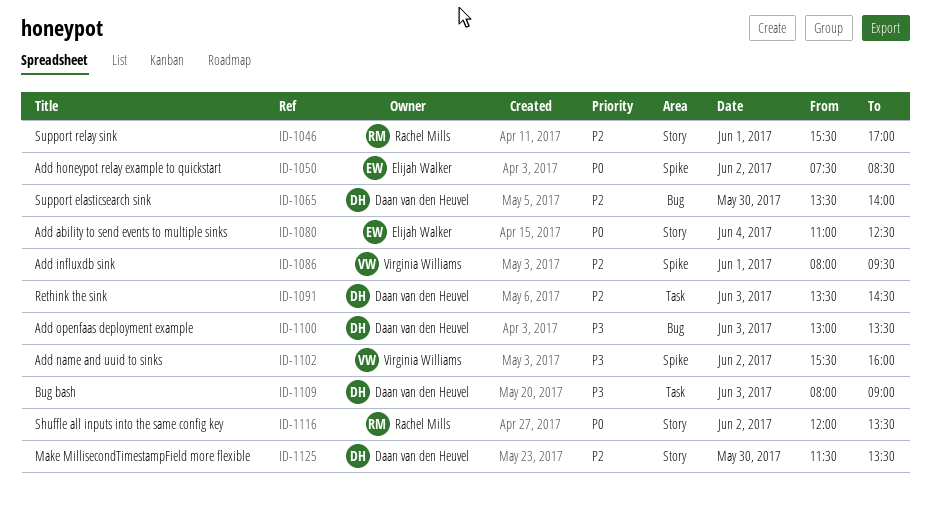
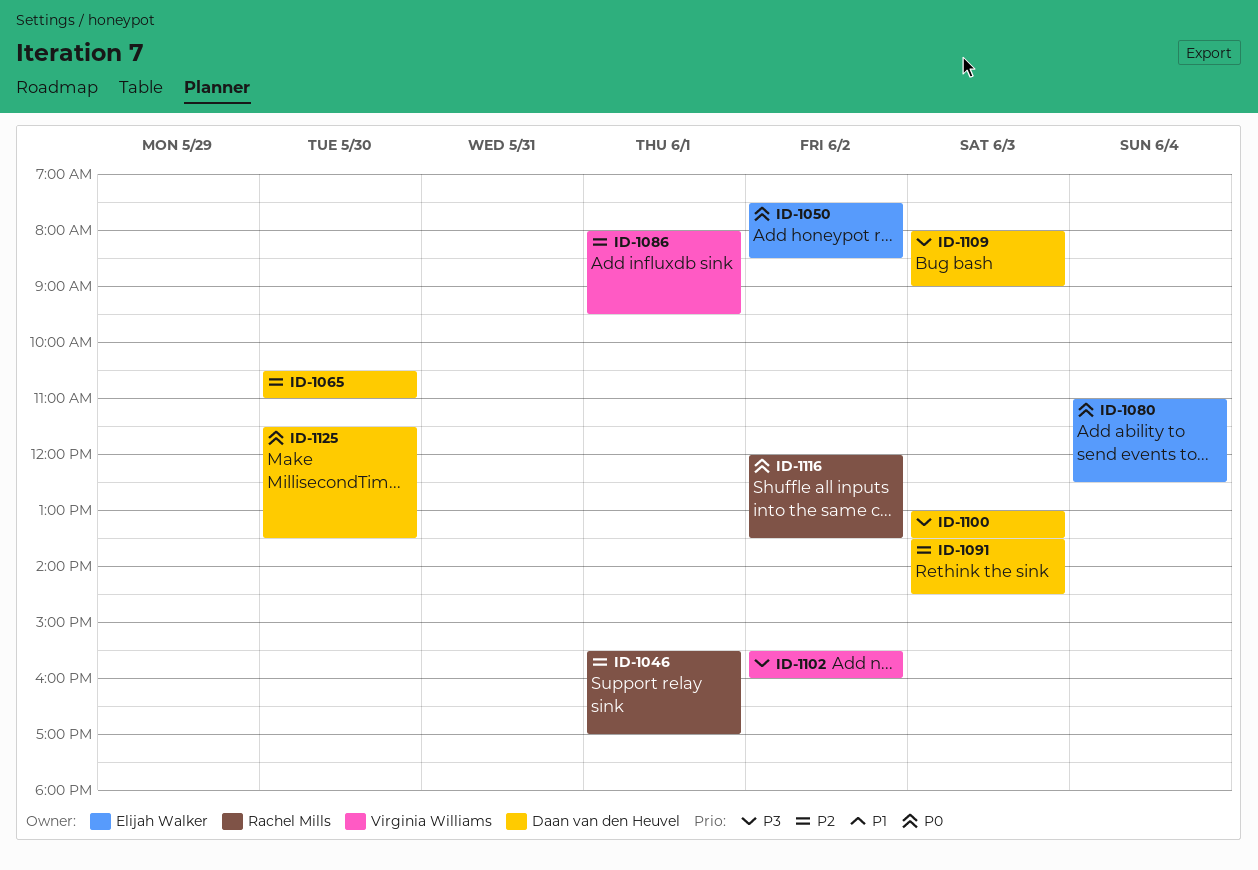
ID-1065, begins: 13:30 -> 10:30
ID-1065, ends: 14:00 -> 11:00
ID-1125, priority: P2 -> P0

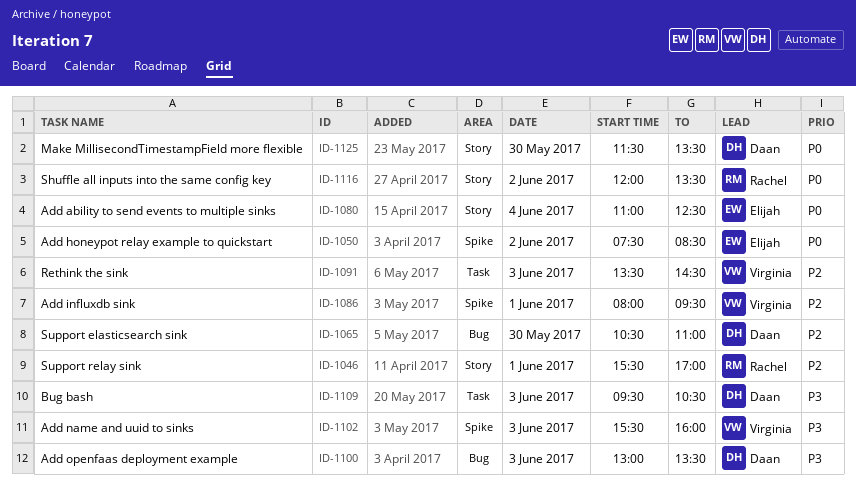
ID-1091, owner: Daan van den Heuvel -> Virginia Williams
ID-1102, day: Jun 2 -> Jun 3
ID-1109, begins: 08:00 -> 09:30
ID-1109, ends: 09:00 -> 10:30

